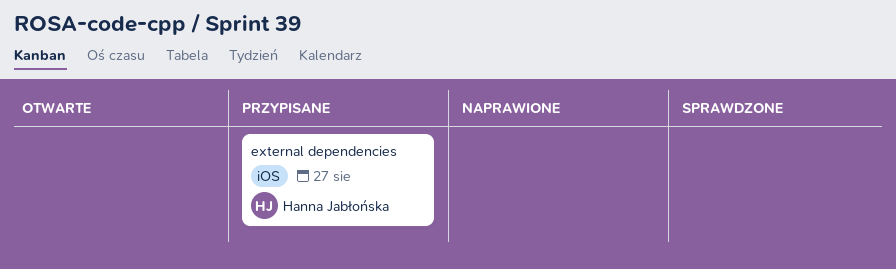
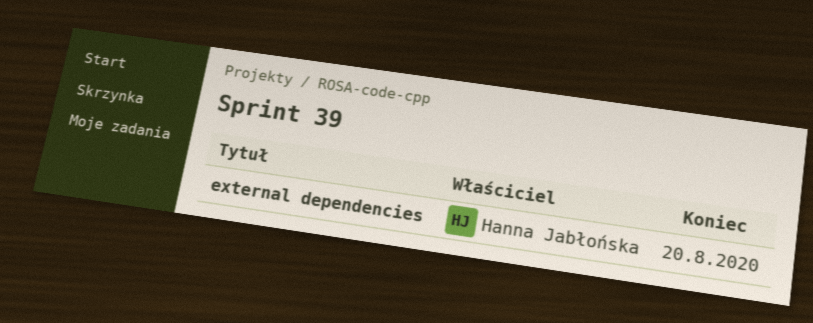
external dependencies, due: Aug 27 -> Aug 20

